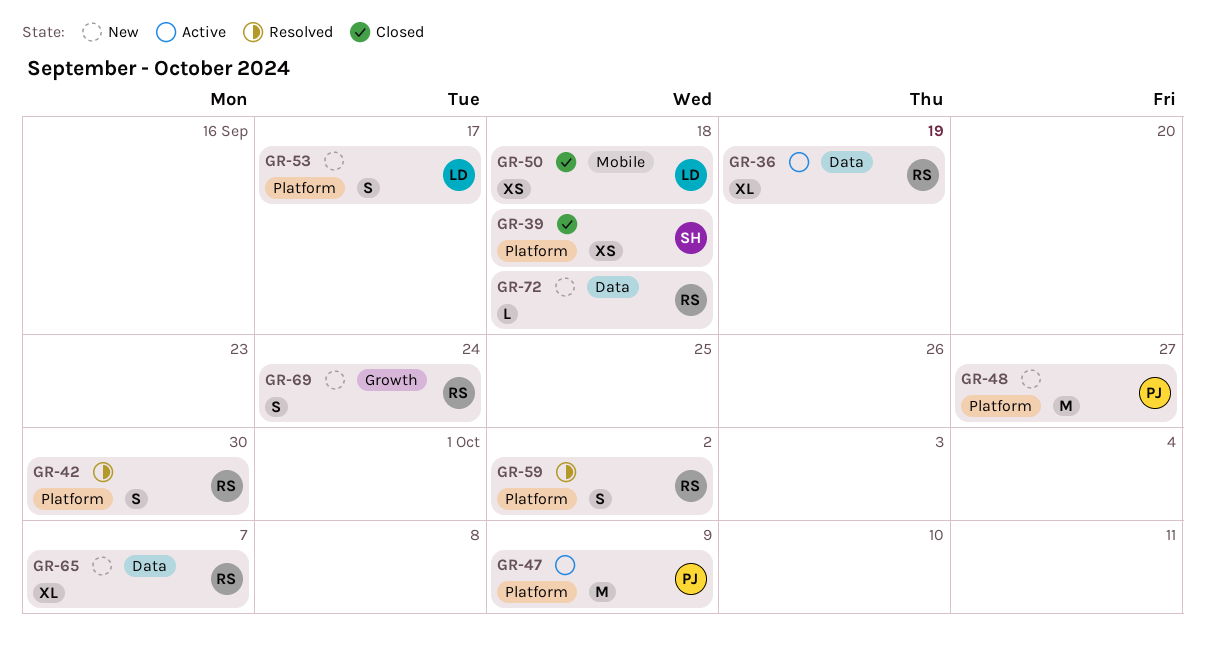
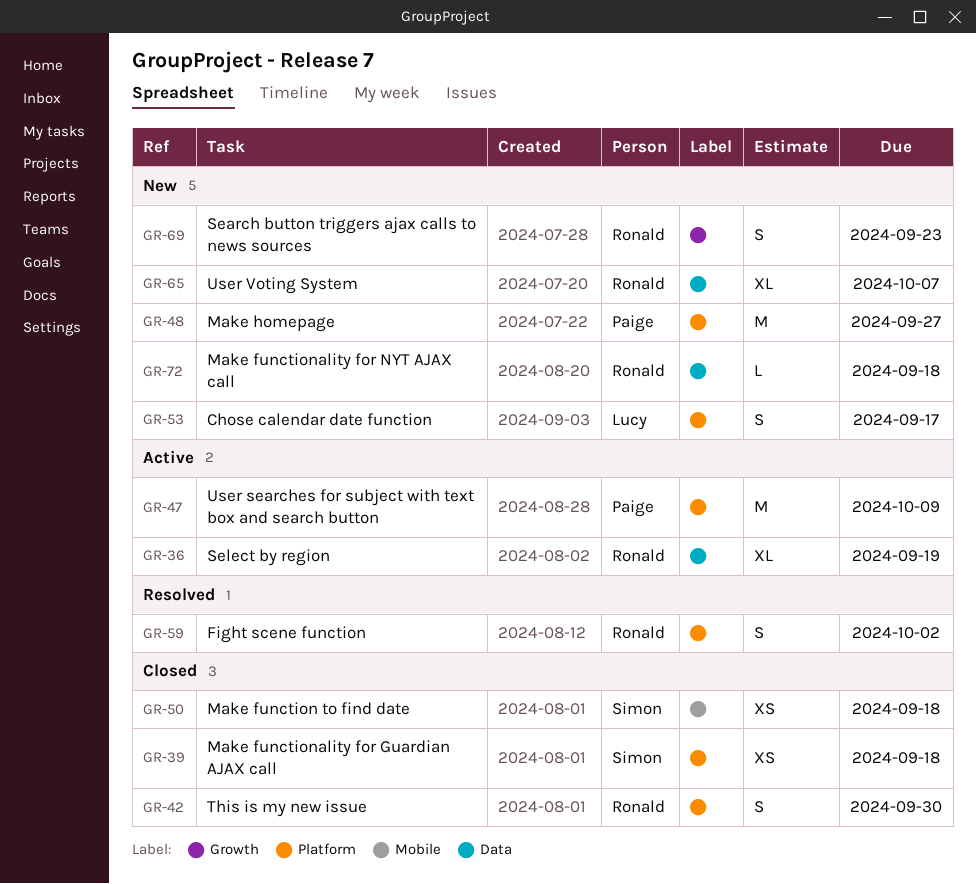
GR-42, status: Resolved -> Closed
GR-50, owner: Lucy -> Simon
GR-69, due: Sep 24 -> Sep 23

